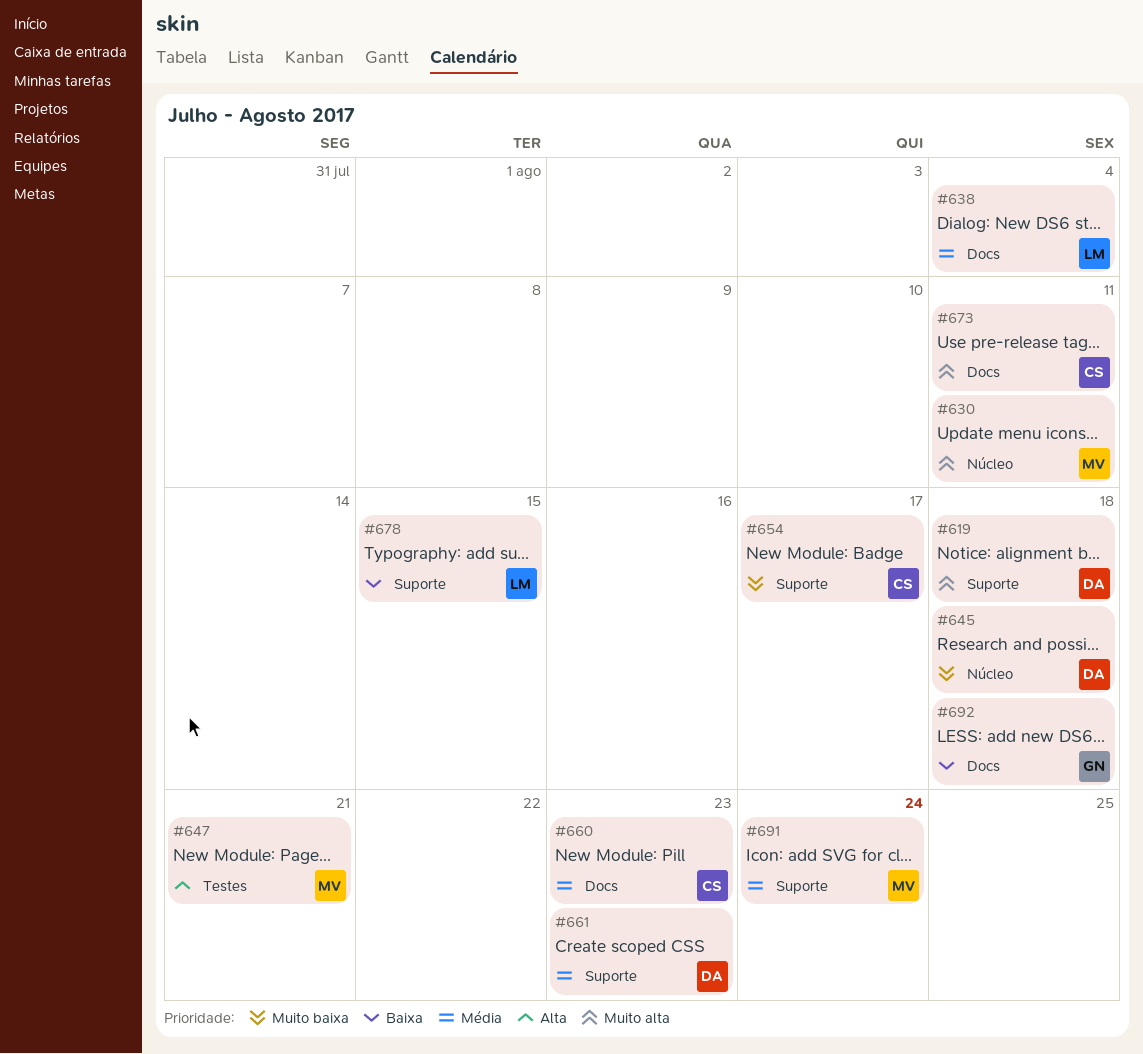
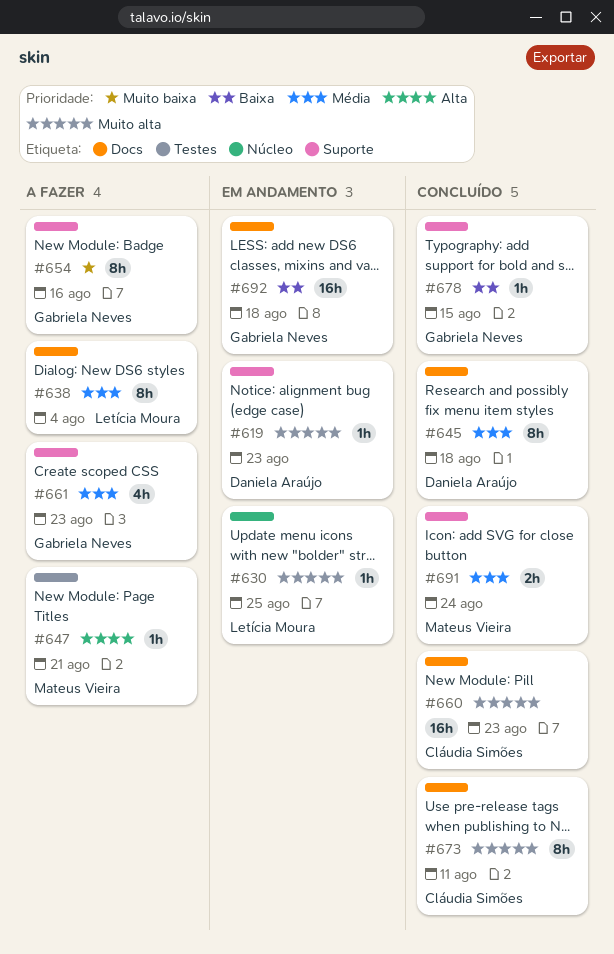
#619, due: Aug 18 -> Aug 23
#630, owner: Mateus Vieira -> Letícia Moura
#630, due: Aug 11 -> Aug 25
#645, priority: Muito baixa -> Média
#645, label: Núcleo -> Docs
#654, owner: Cláudia Simões -> Gabriela Neves
#654, due: Aug 17 -> Aug 16
#660, priority: Média -> Muito alta
#661, owner: Daniela Araújo -> Gabriela Neves
#678, owner: Letícia Moura -> Gabriela Neves

